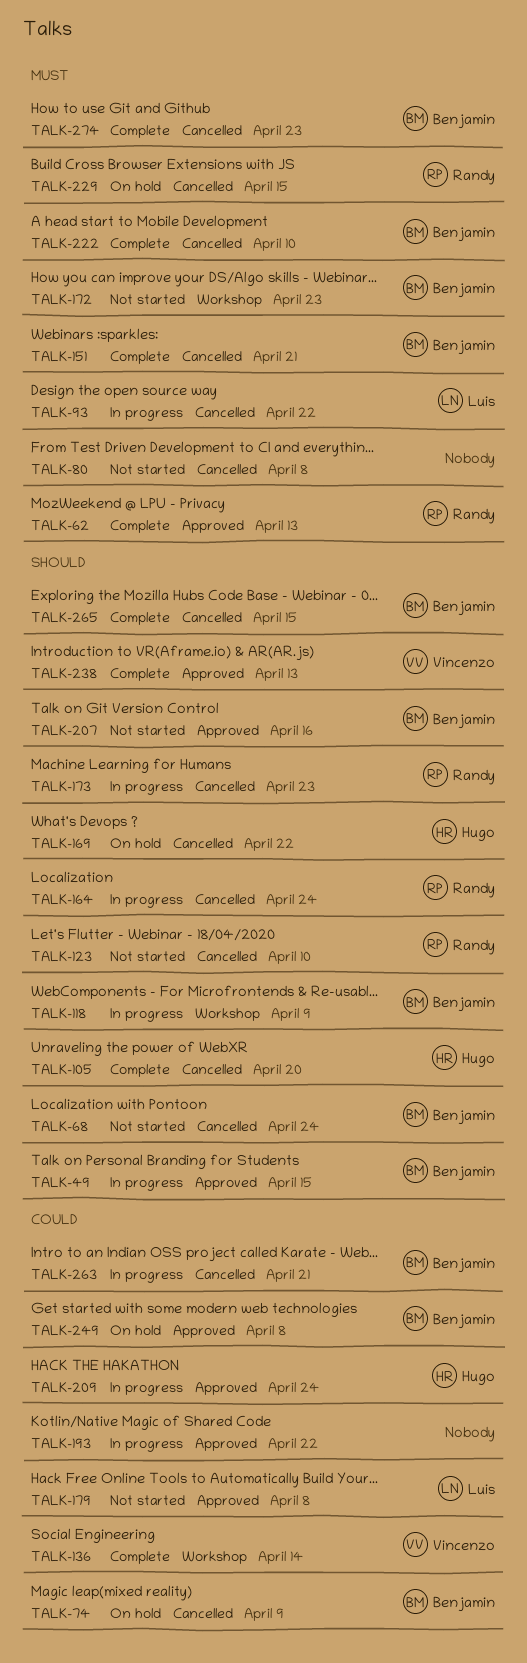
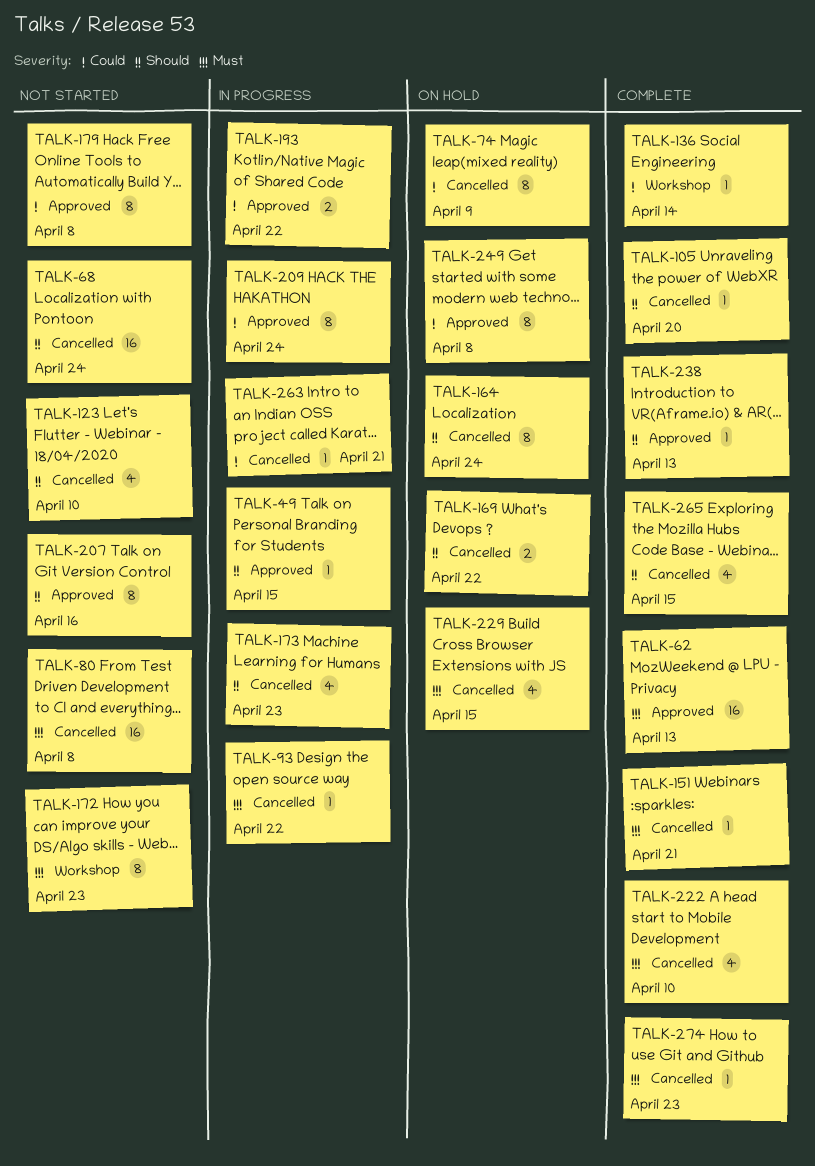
TALK-118: present -> none
TALK-164, status: In progress -> On hold

